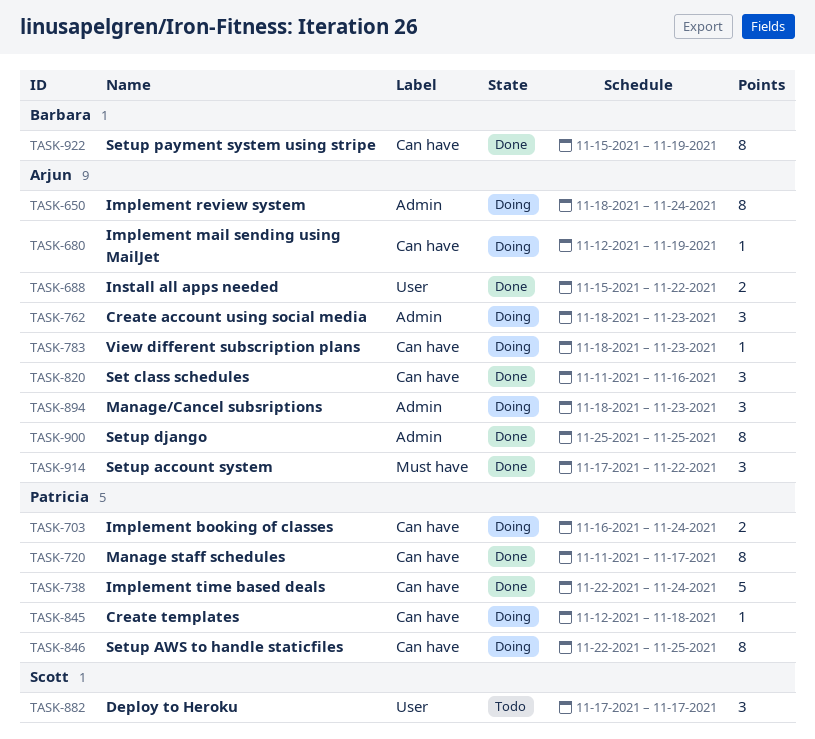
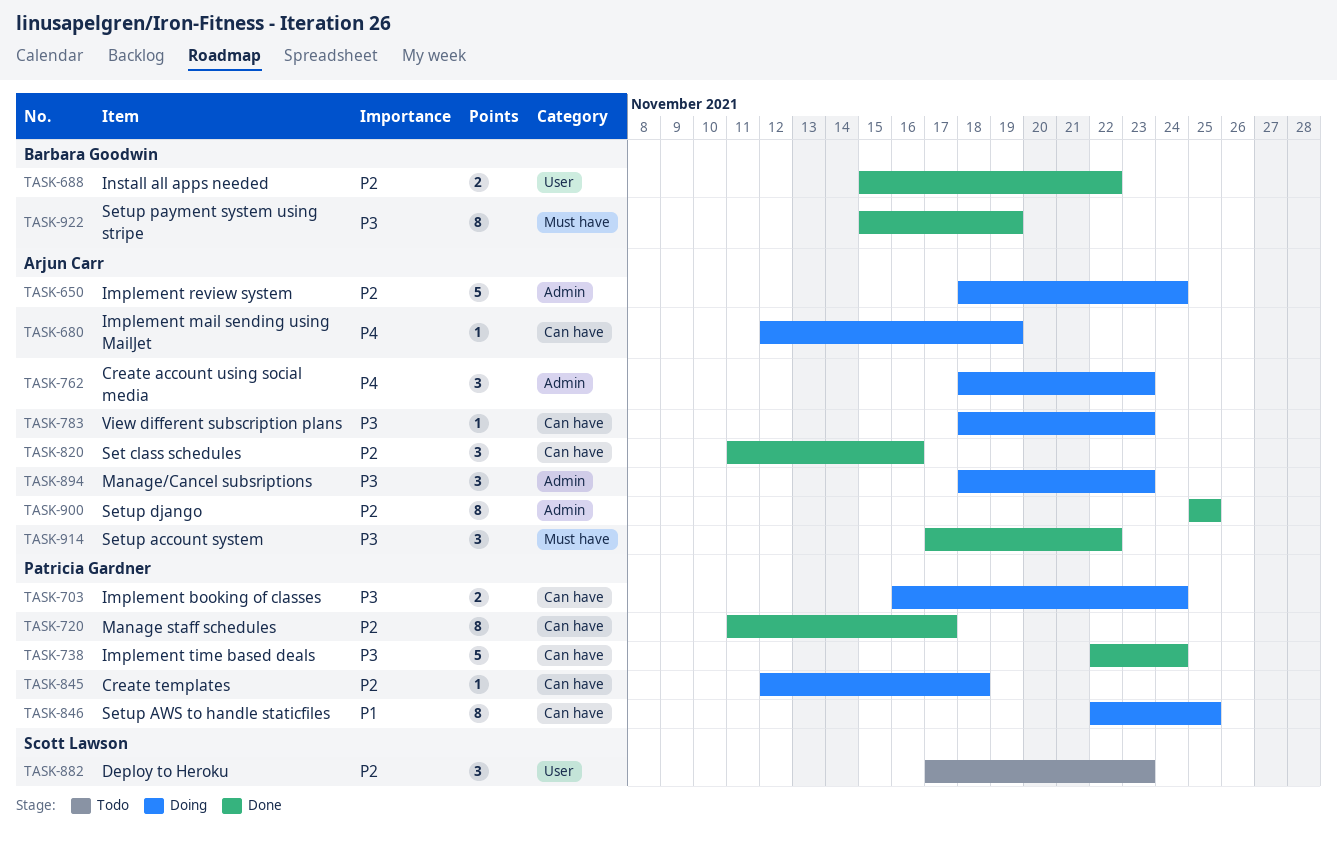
TASK-650, estimate: 8 -> 5
TASK-688, owner: Arjun Carr -> Barbara Goodwin
TASK-882, due: Nov 17 -> Nov 23
TASK-922, label: Can have -> Must have

